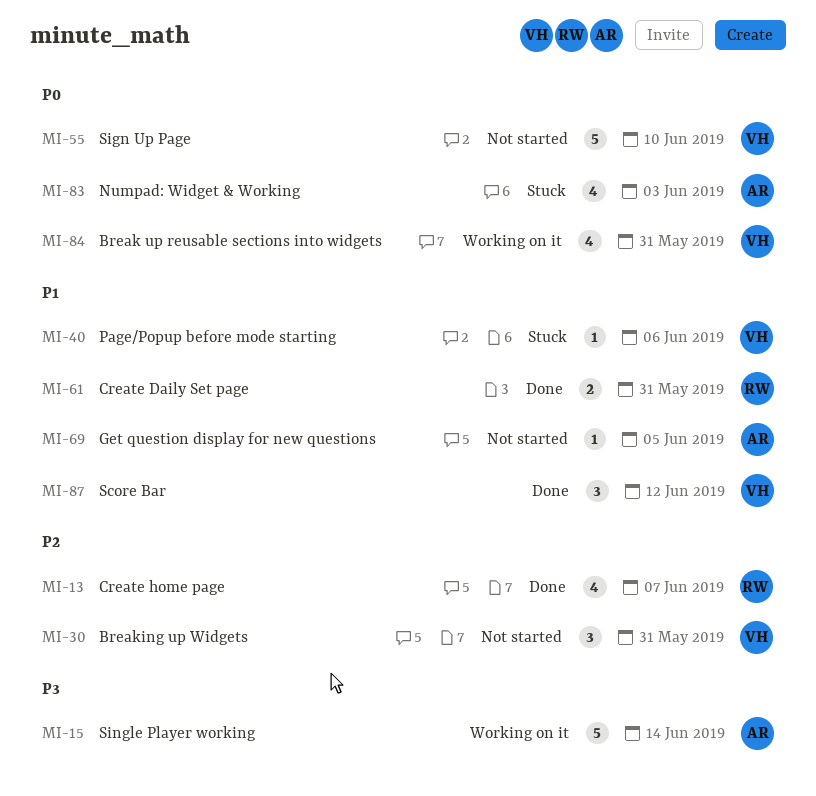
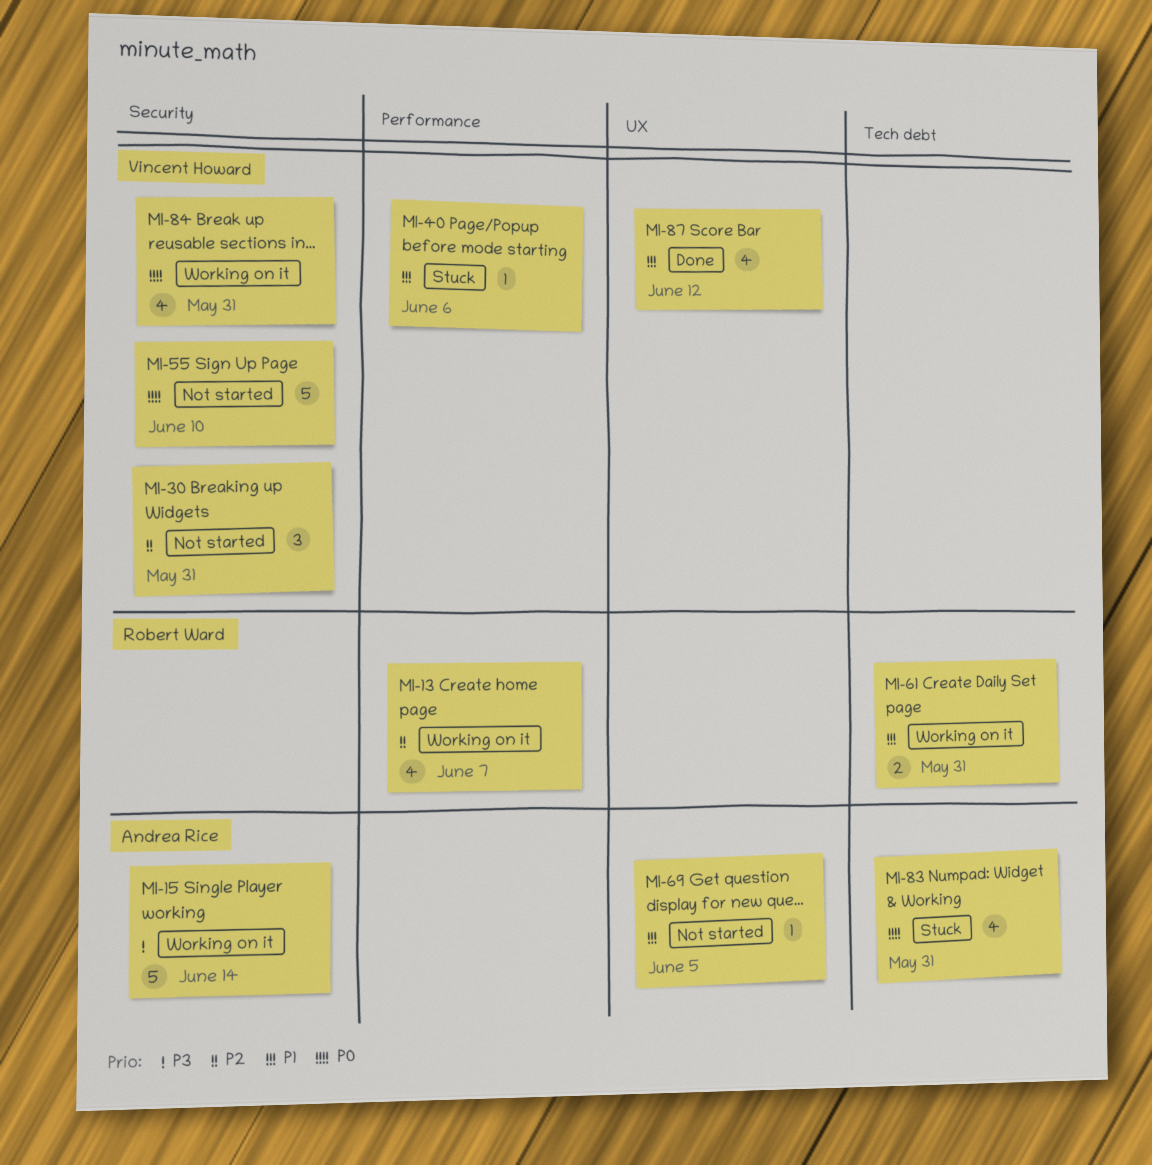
MI-13, status: Done -> Working on it
MI-61, status: Done -> Working on it
MI-83, due: Jun 3 -> May 31
MI-87, estimate: 3 -> 4

